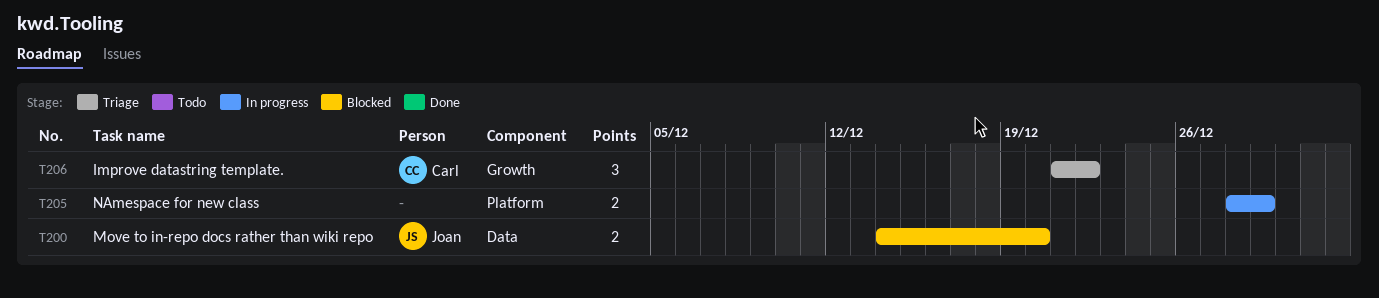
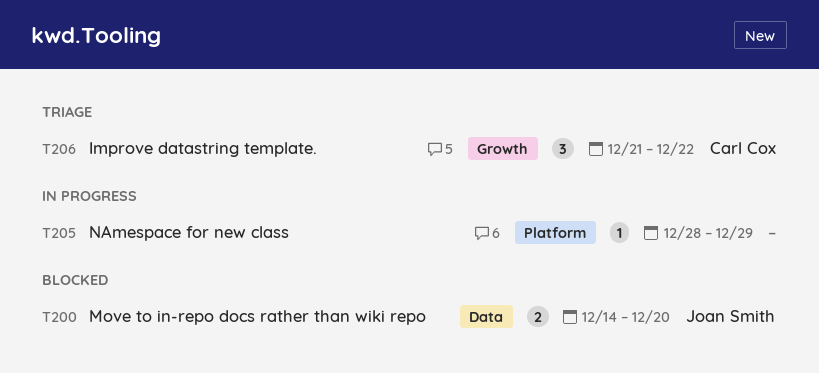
T205, estimate: 2 -> 1

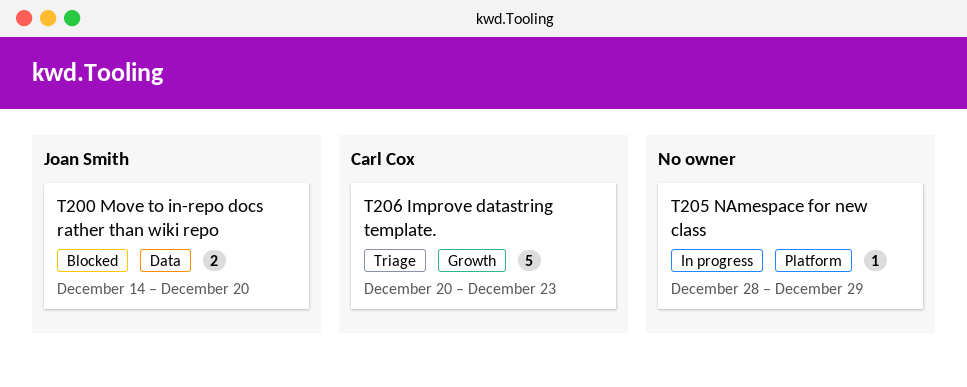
T206, estimate: 3 -> 5
T206, start: Dec 21 -> Dec 20
T206, due: Dec 22 -> Dec 23

